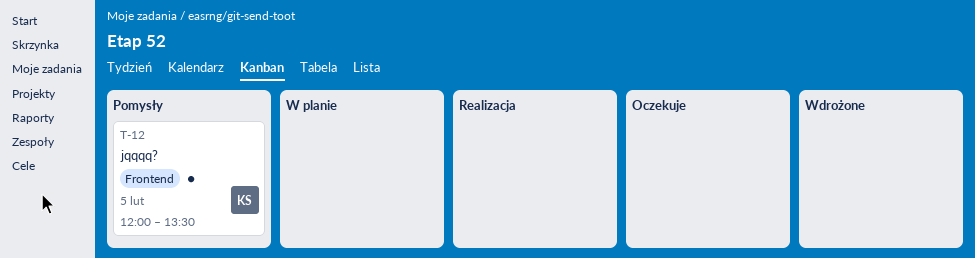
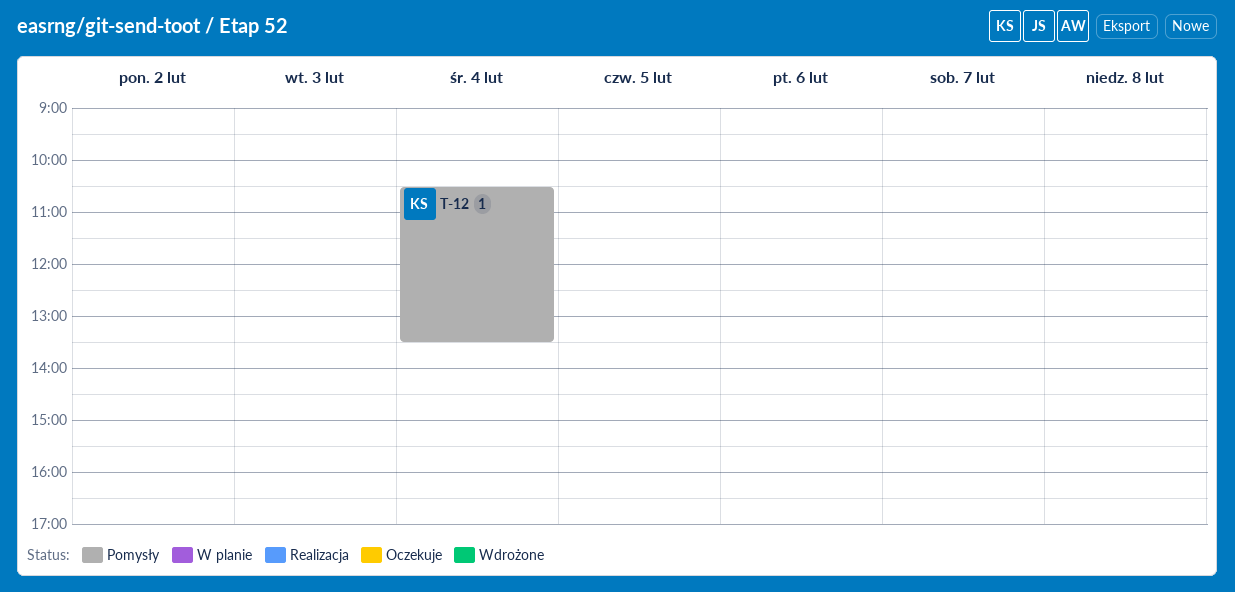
T-12, day: Feb 5 -> Feb 4
T-12, begins: 12:00 -> 10:30

